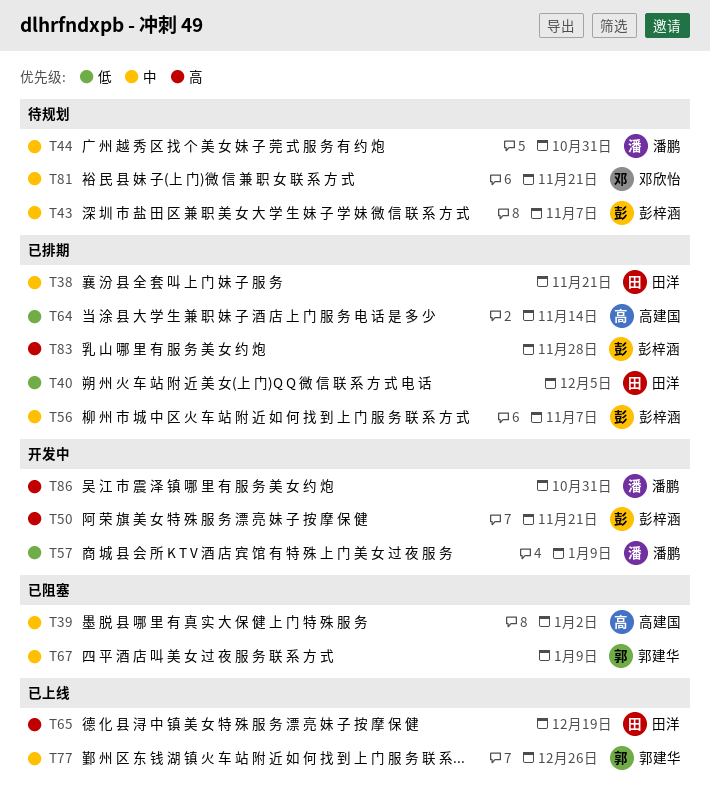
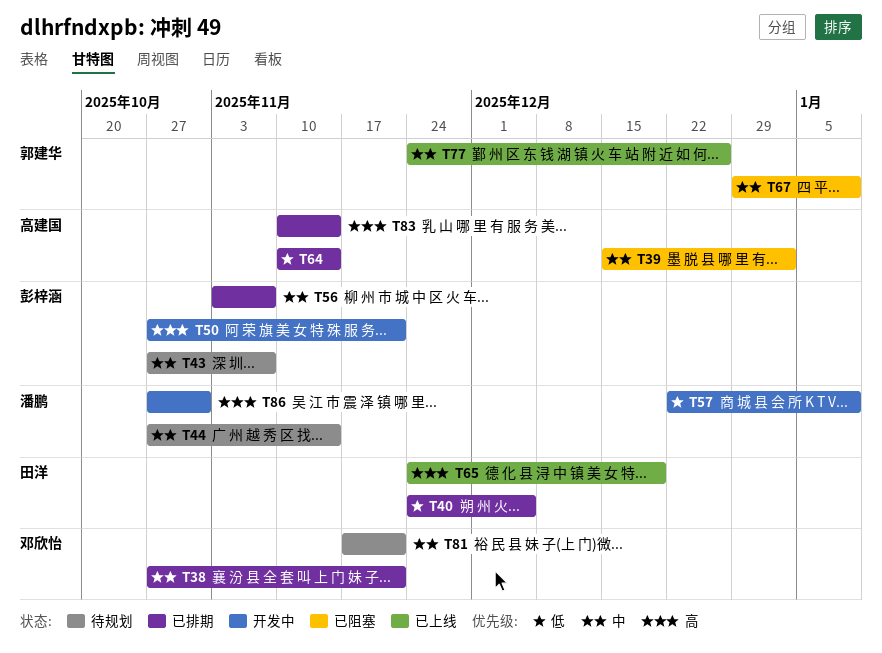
T38, owner: 田洋 -> 邓欣怡
T44, due: Oct 31 -> Nov 14
T83, owner: 彭梓涵 -> 高建国
T83, due: Nov 28 -> Nov 14

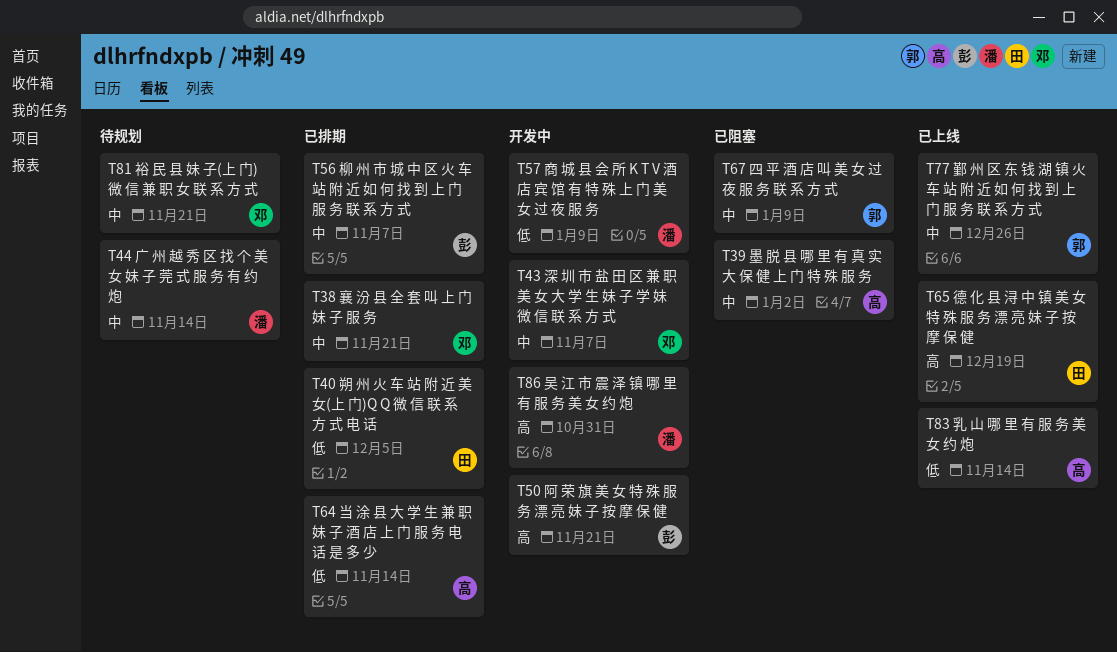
T43, status: 待规划 -> 开发中
T43, owner: 彭梓涵 -> 邓欣怡
T83, status: 已排期 -> 已上线
T83, priority: 高 -> 低

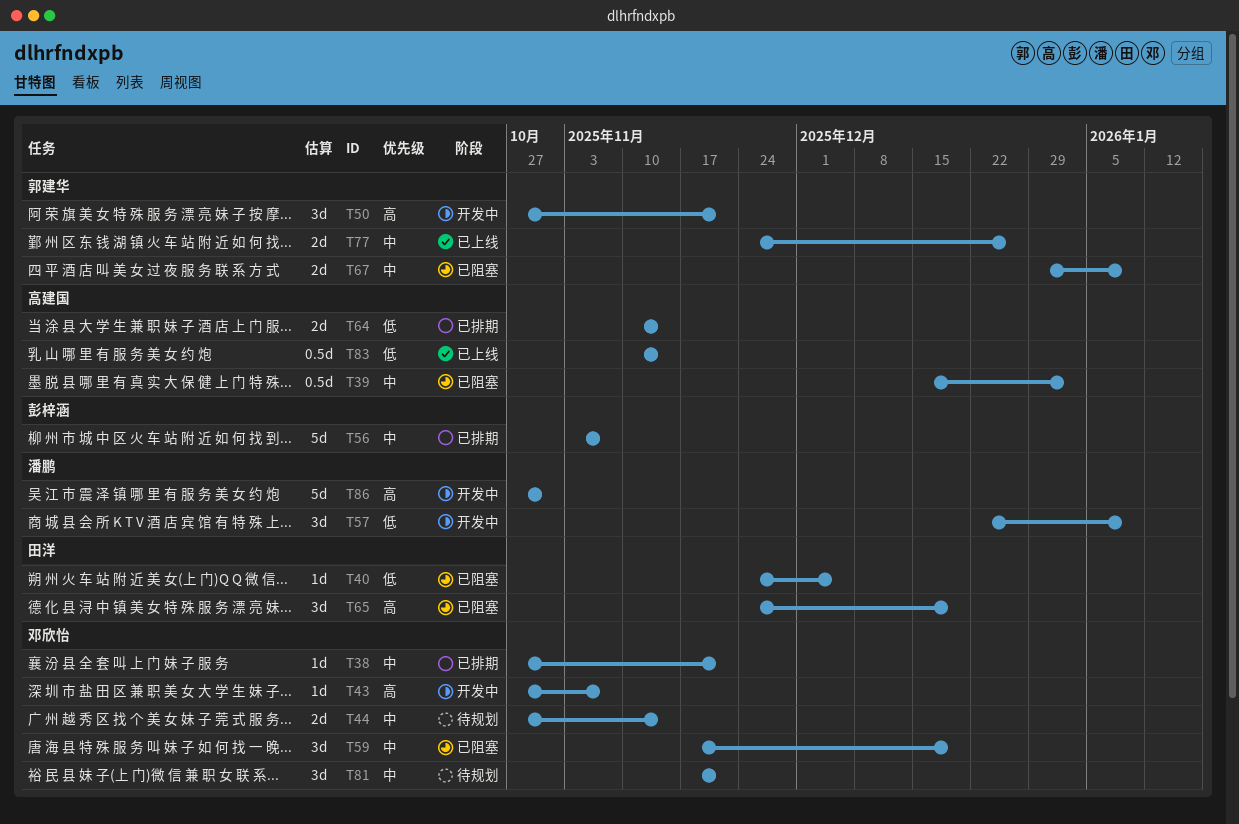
T40, status: 已排期 -> 已阻塞
T43, priority: 中 -> 高
T44, owner: 潘鹏 -> 邓欣怡
T50, owner: 彭梓涵 -> 郭建华
T59: none -> present
T65, status: 已上线 -> 已阻塞

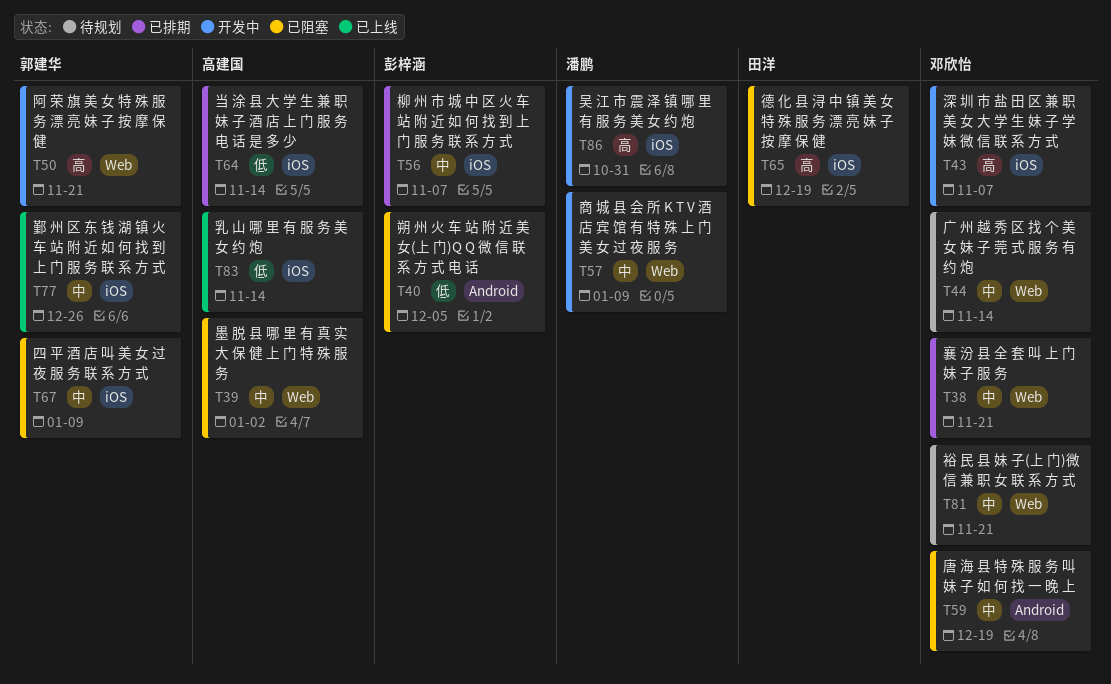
T40, owner: 田洋 -> 彭梓涵
T57, priority: 低 -> 中

